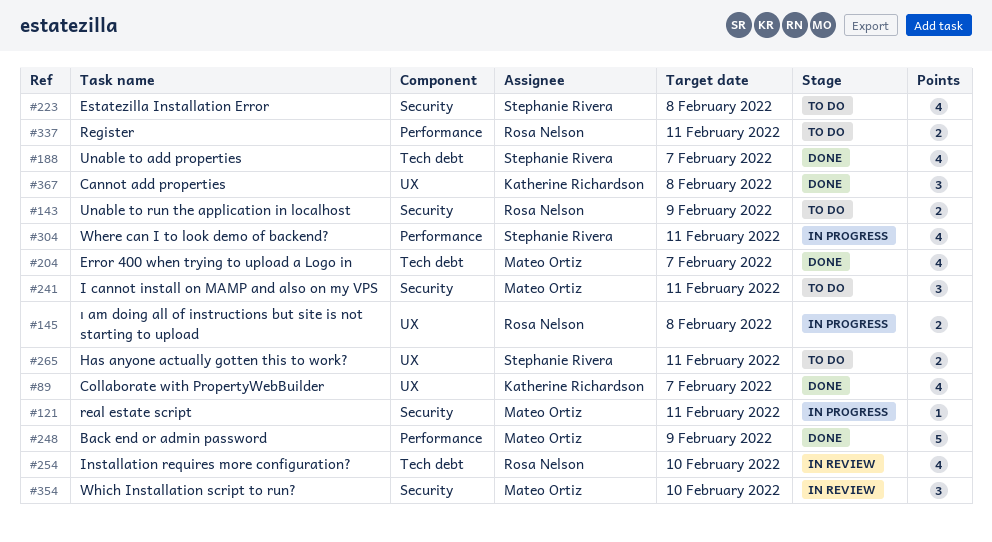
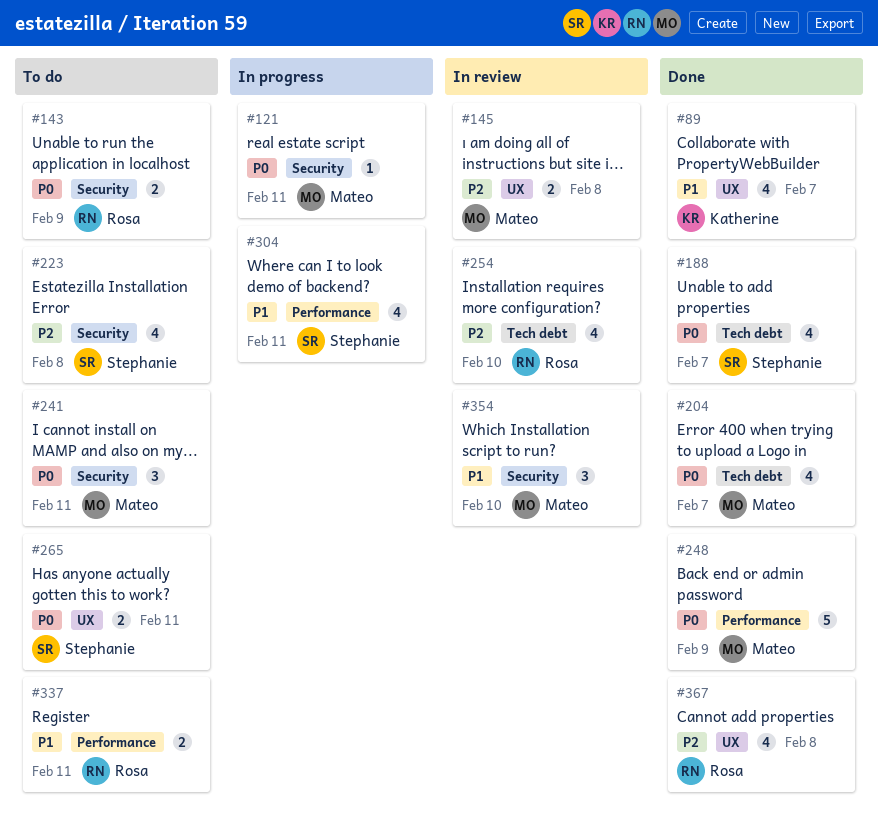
#145, status: In progress -> In review
#145, owner: Rosa Nelson -> Mateo Ortiz
#367, owner: Katherine Richardson -> Rosa Nelson
#367, estimate: 3 -> 4

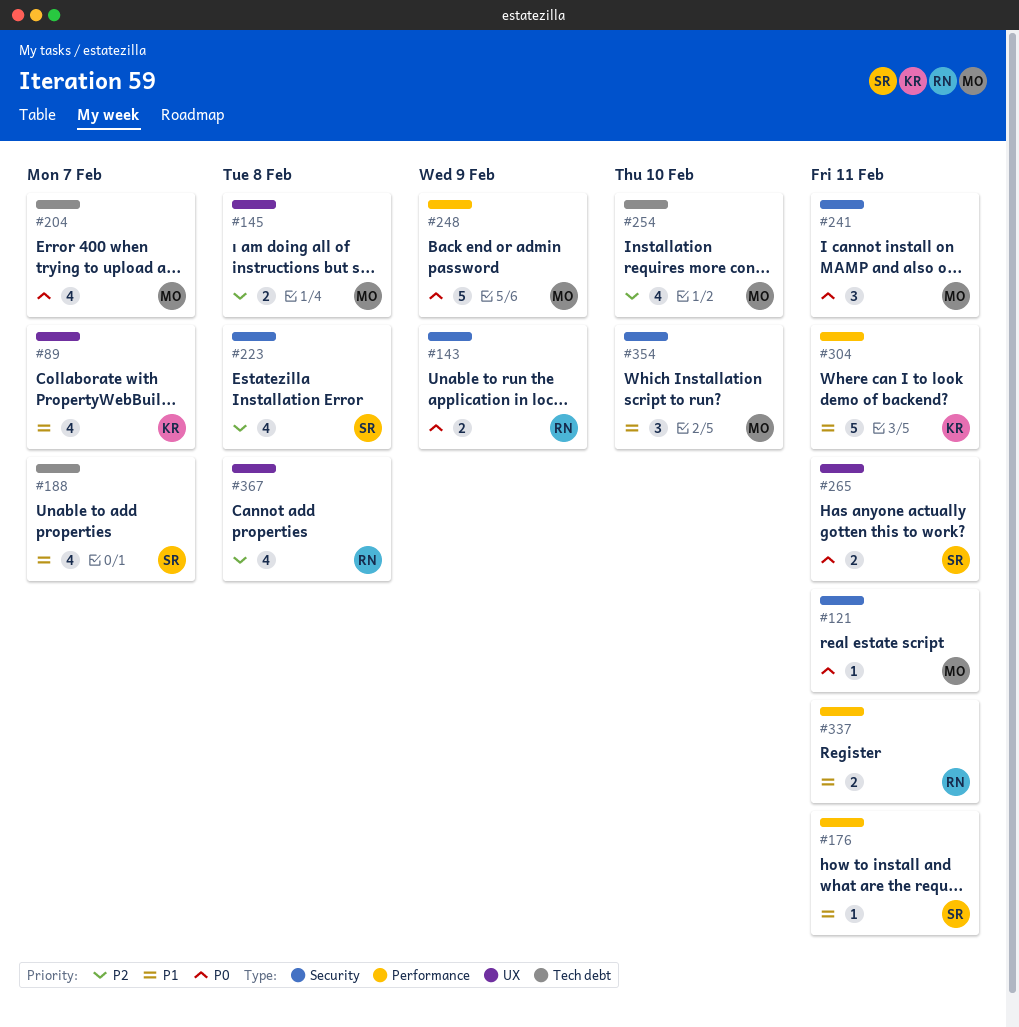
#176: none -> present
#188, priority: P0 -> P1
#254, owner: Rosa -> Mateo
#304, owner: Stephanie -> Katherine
#304, estimate: 4 -> 5

